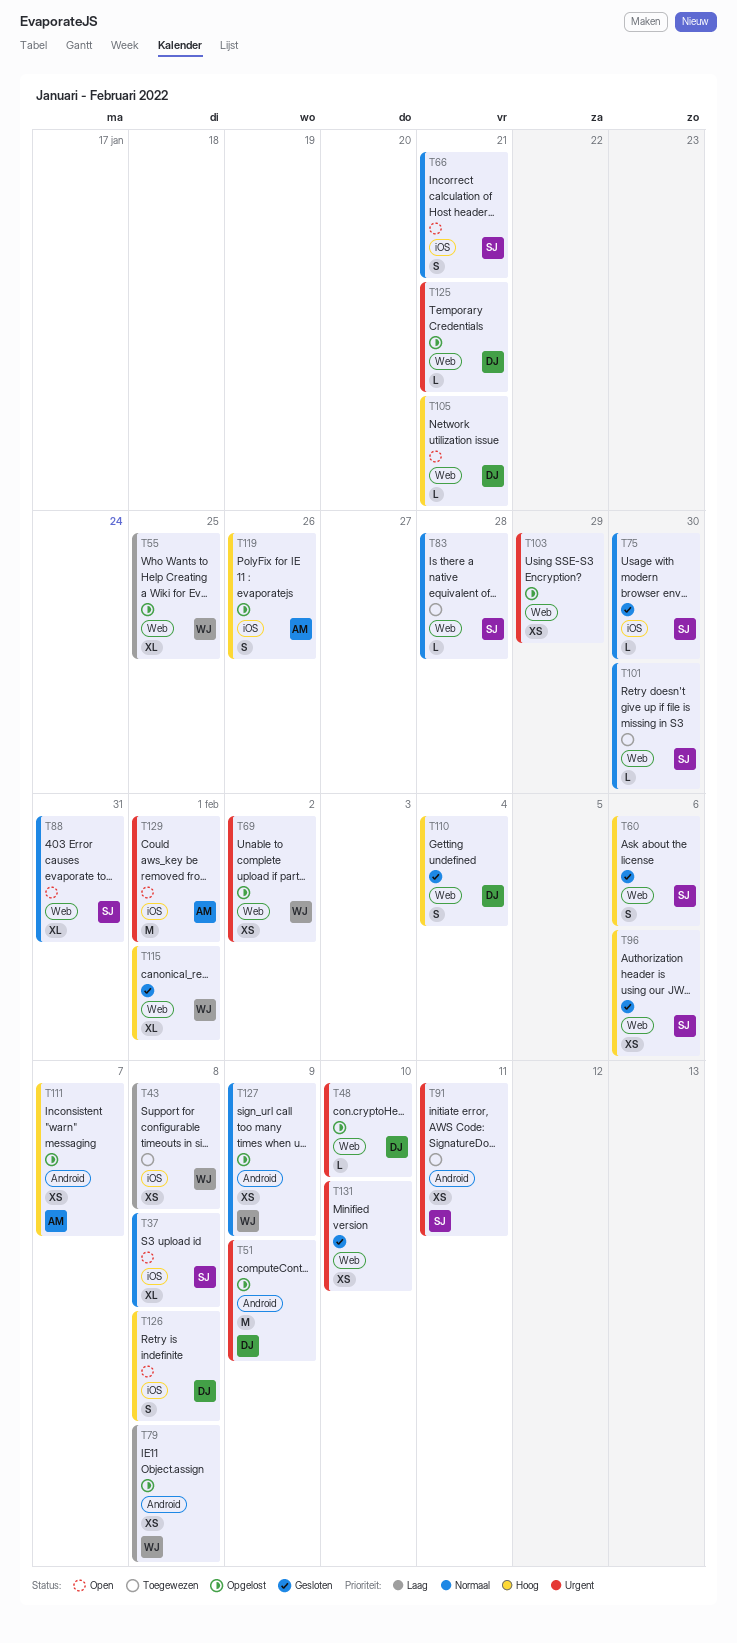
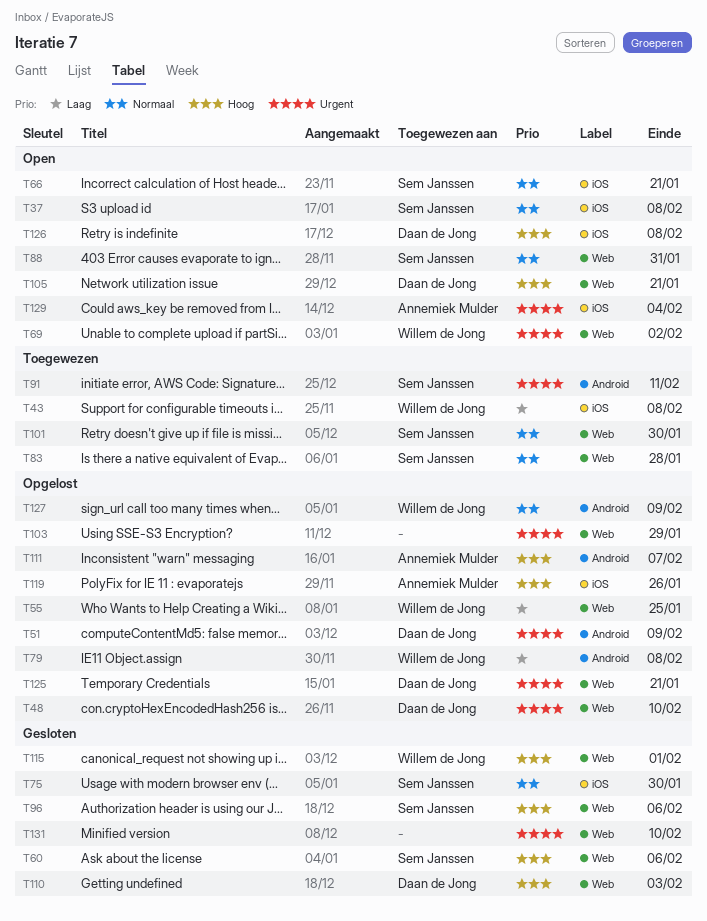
T69, status: Opgelost -> Open
T110, due: Feb 4 -> Feb 3
T129, due: Feb 1 -> Feb 4

